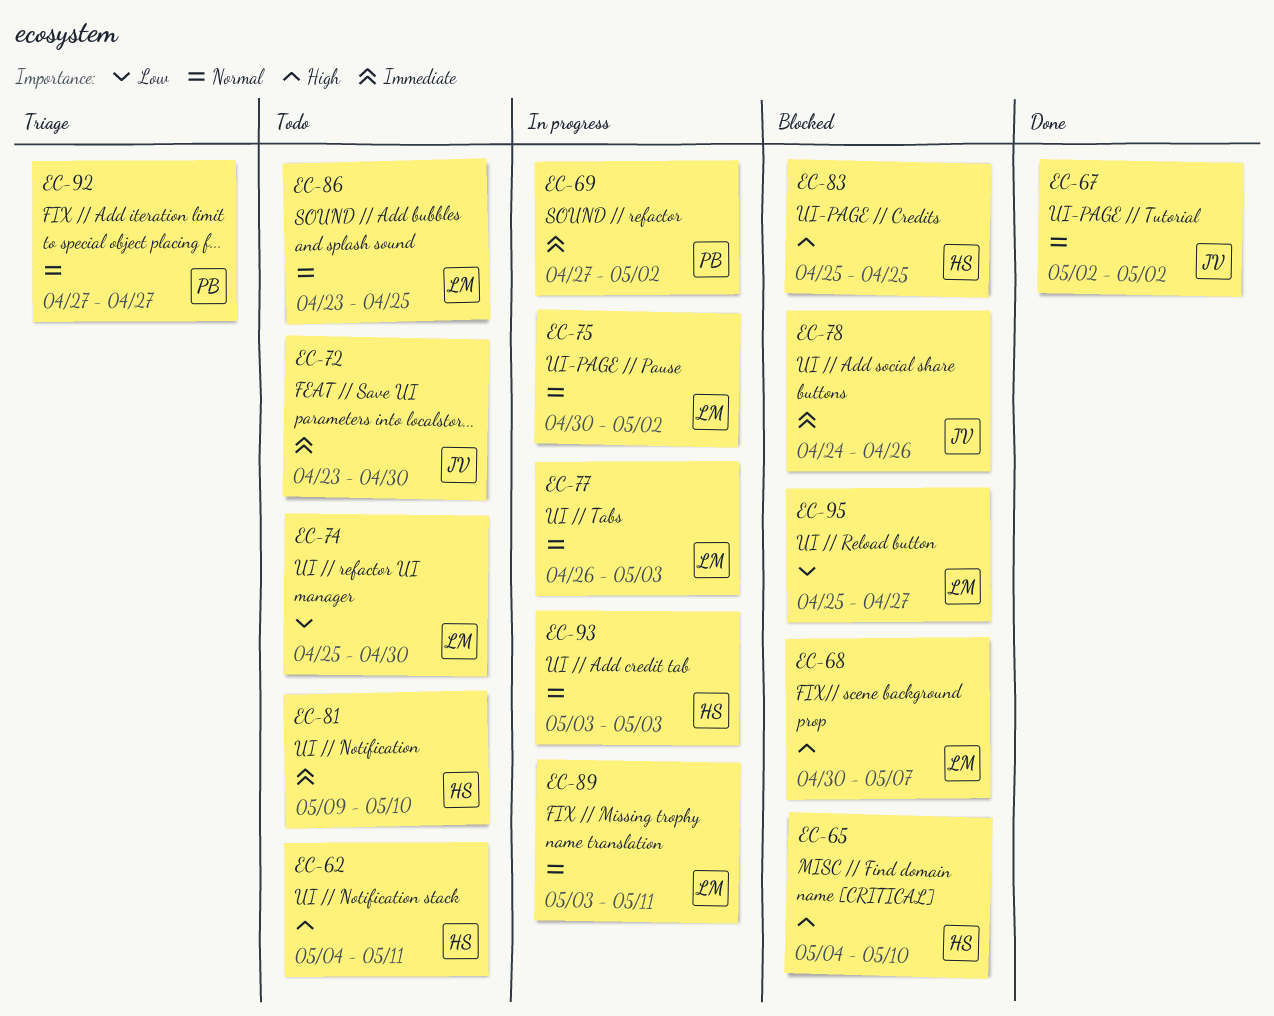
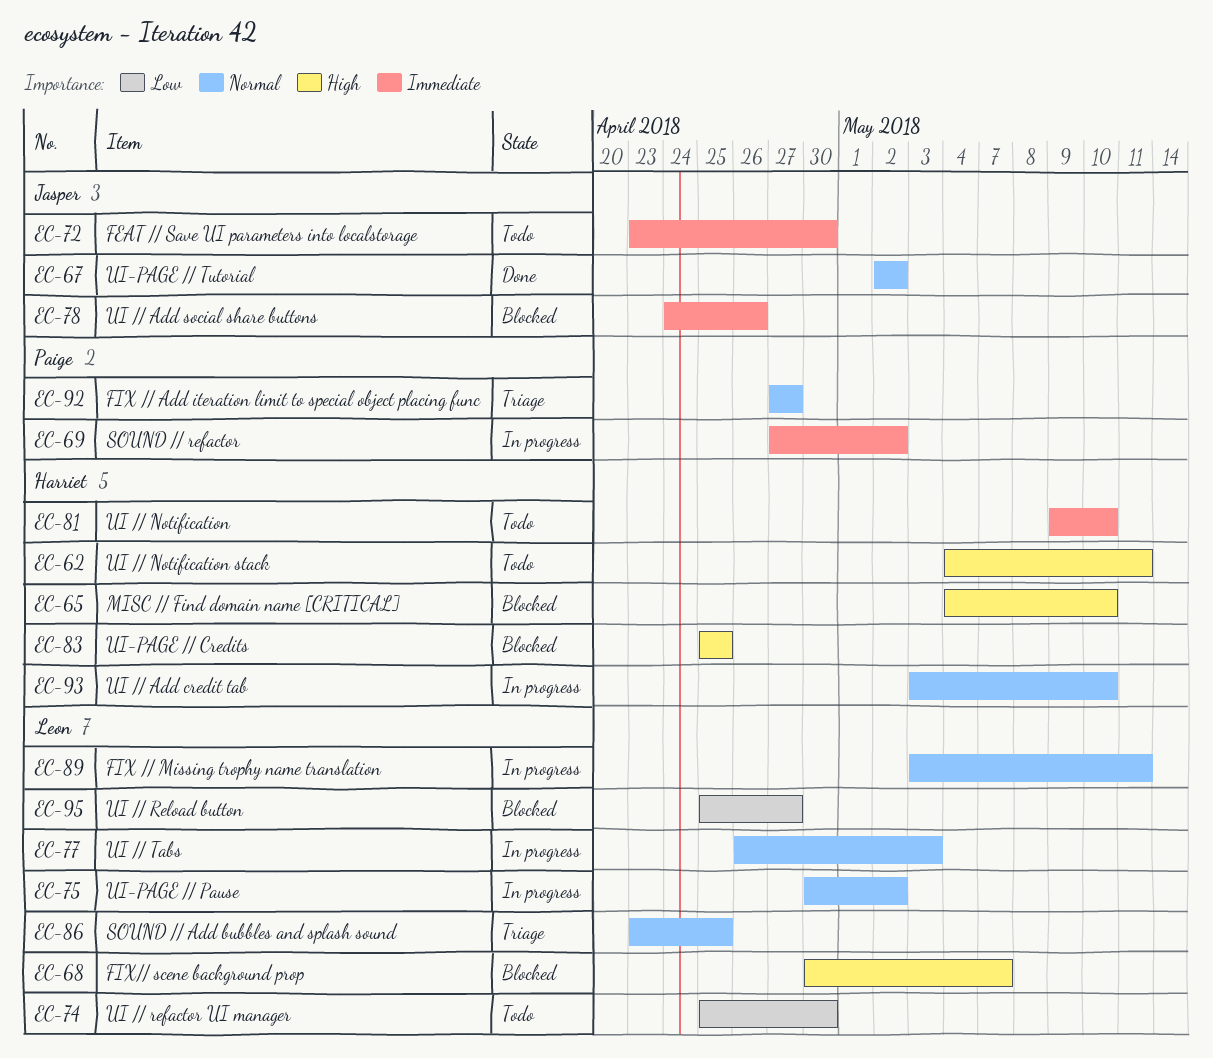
EC-86, status: Todo -> Triage
EC-93, due: May 3 -> May 10

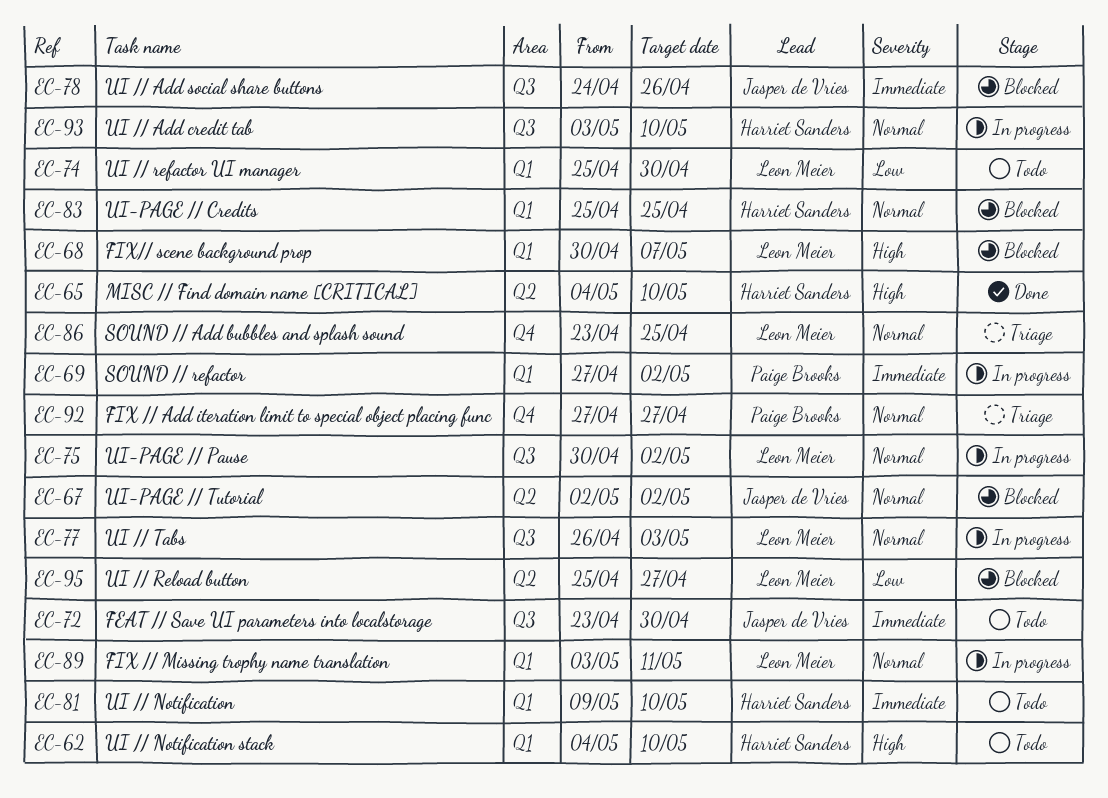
EC-62, due: May 11 -> May 10
EC-65, status: Blocked -> Done
EC-67, status: Done -> Blocked
EC-83, priority: High -> Normal

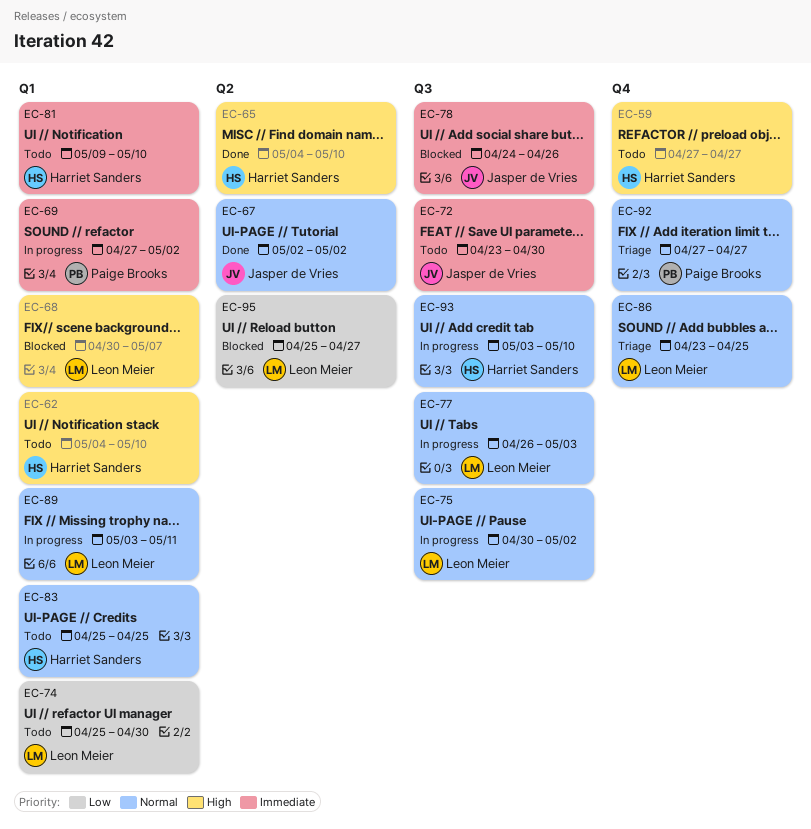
EC-59: none -> present
EC-67, status: Blocked -> Done
EC-83, status: Blocked -> Todo

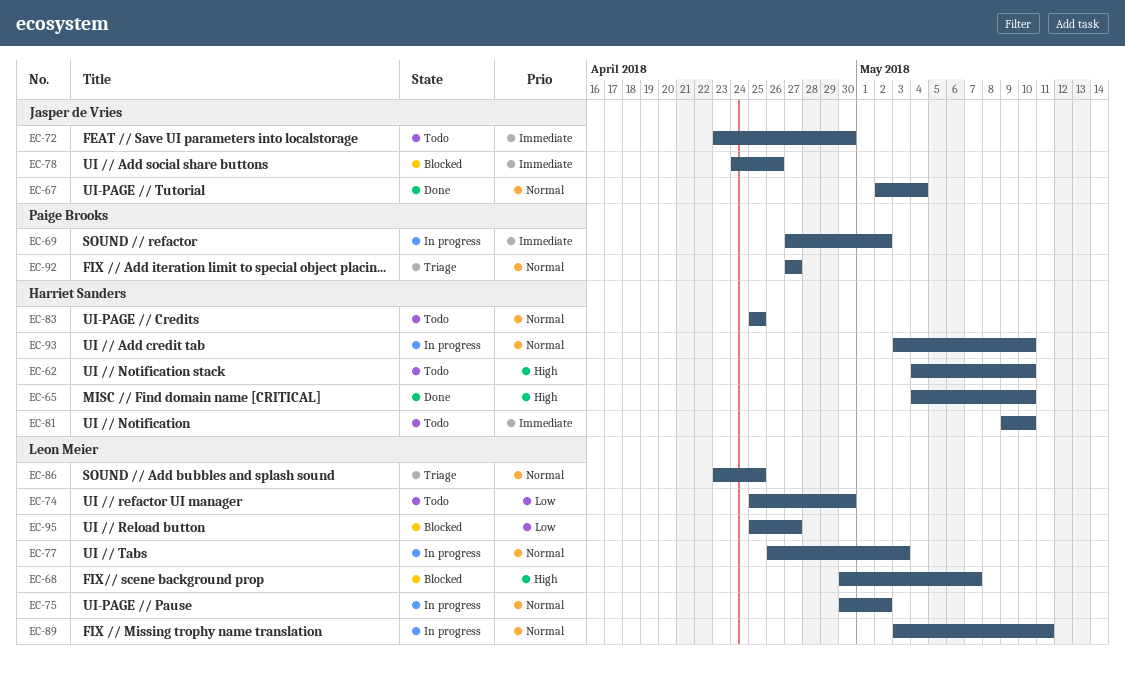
EC-59: present -> none
EC-67, due: May 2 -> May 4

